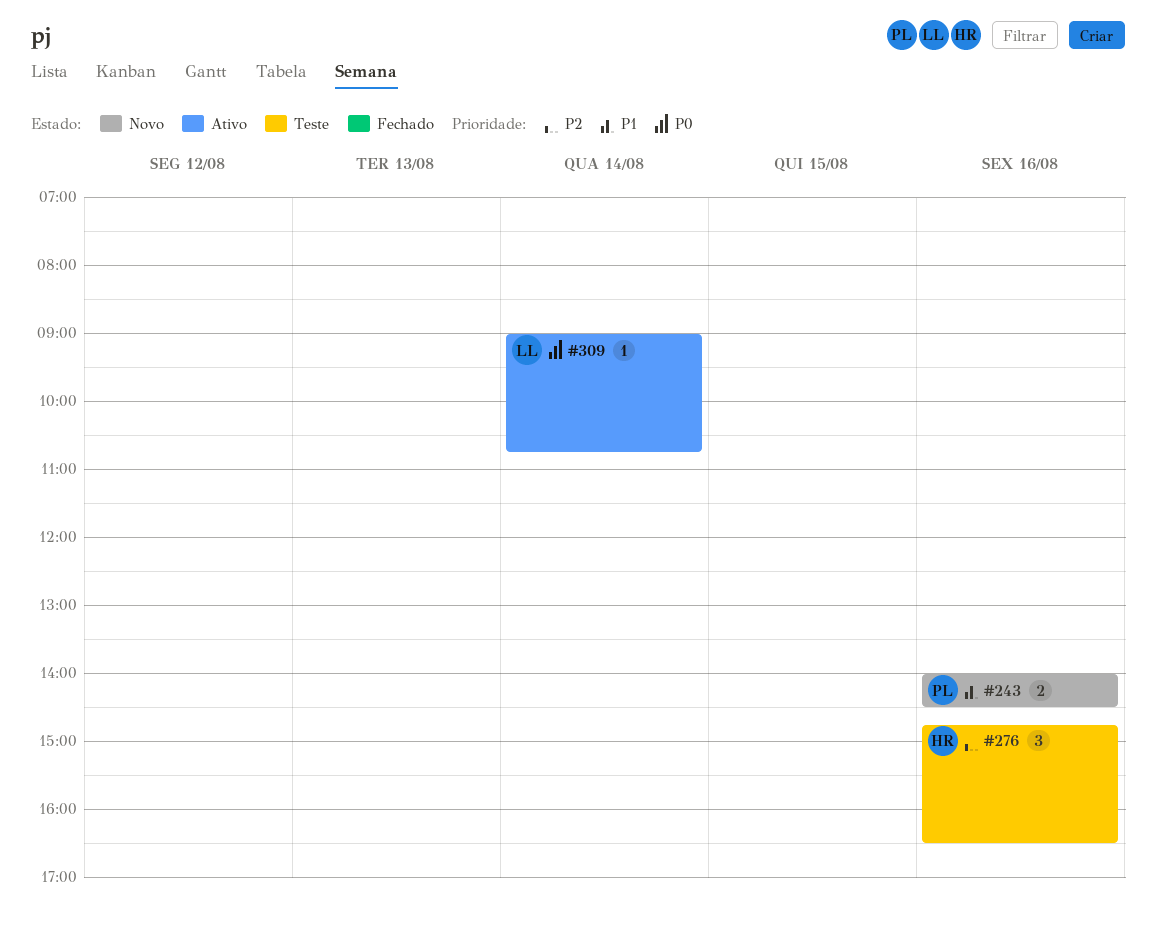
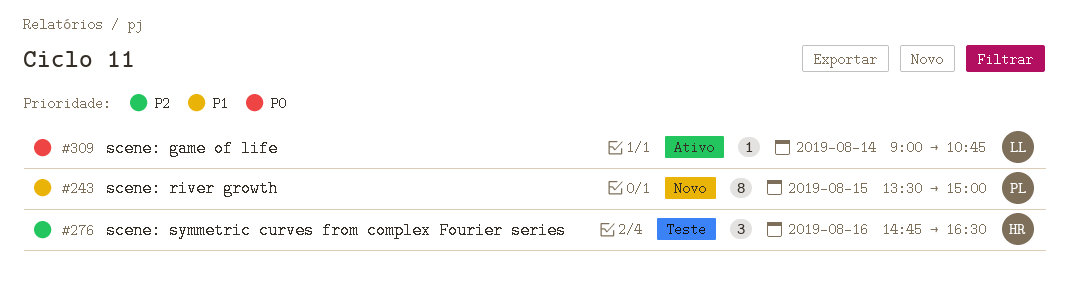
#243, estimate: 2 -> 8
#243, day: Aug 16 -> Aug 15
#243, begins: 14:00 -> 13:30
#243, ends: 14:30 -> 15:00

